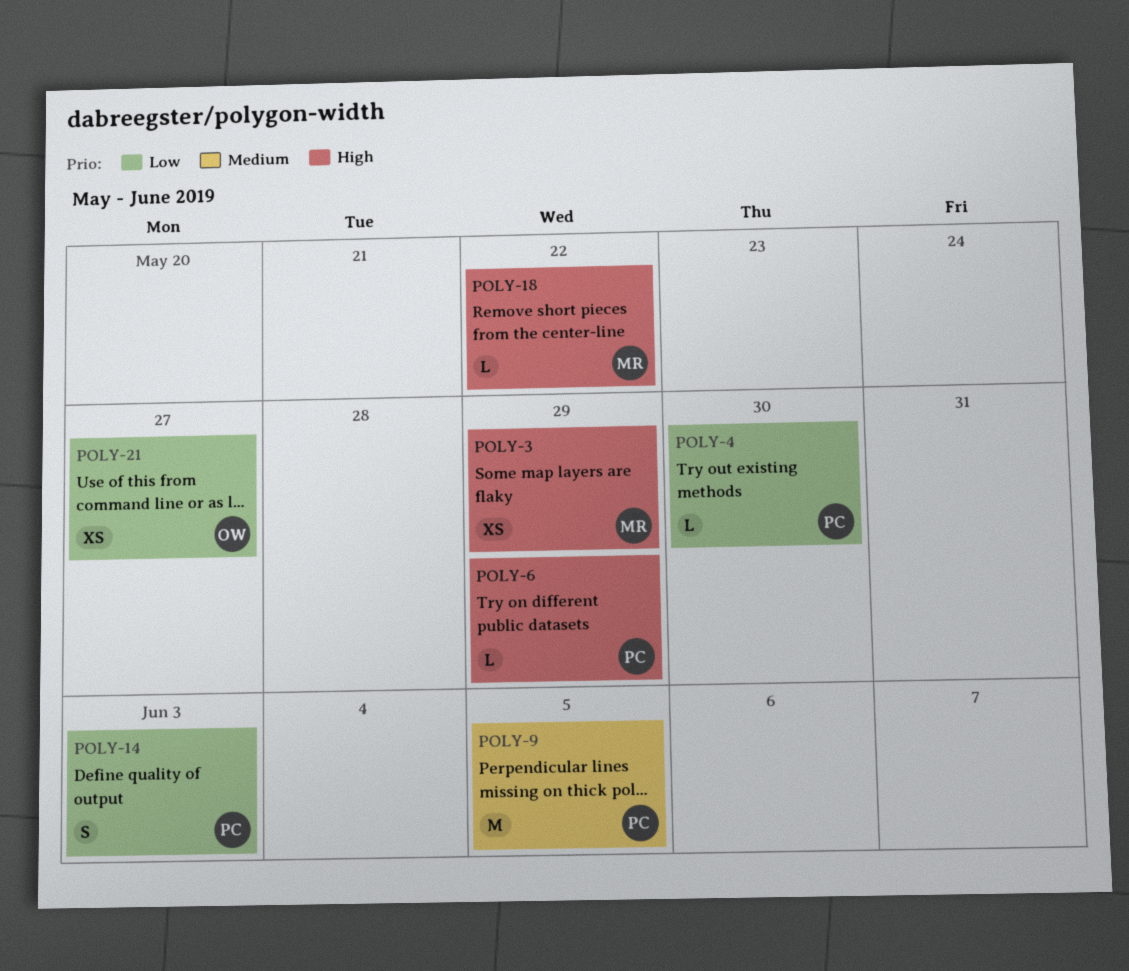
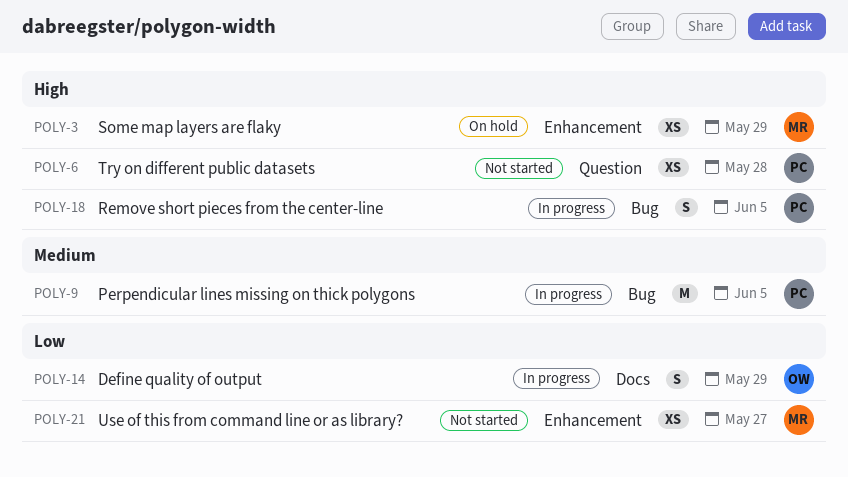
POLY-4: present -> none
POLY-6, estimate: L -> XS
POLY-6, due: May 29 -> May 28
POLY-14, owner: PC -> OW
POLY-14, due: Jun 3 -> May 29
POLY-18, owner: MR -> PC
POLY-18, estimate: L -> S
POLY-18, due: May 22 -> Jun 5
POLY-21, owner: OW -> MR

